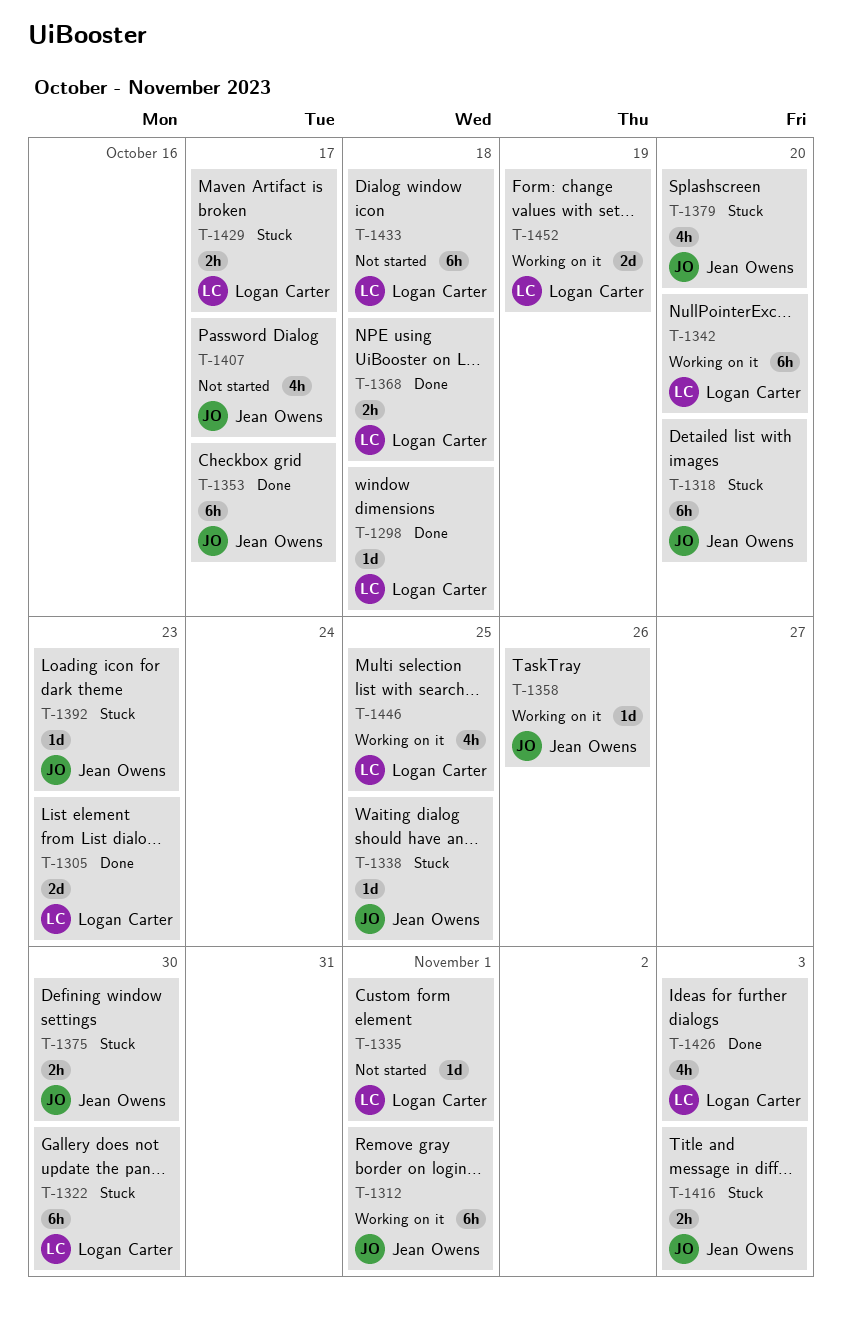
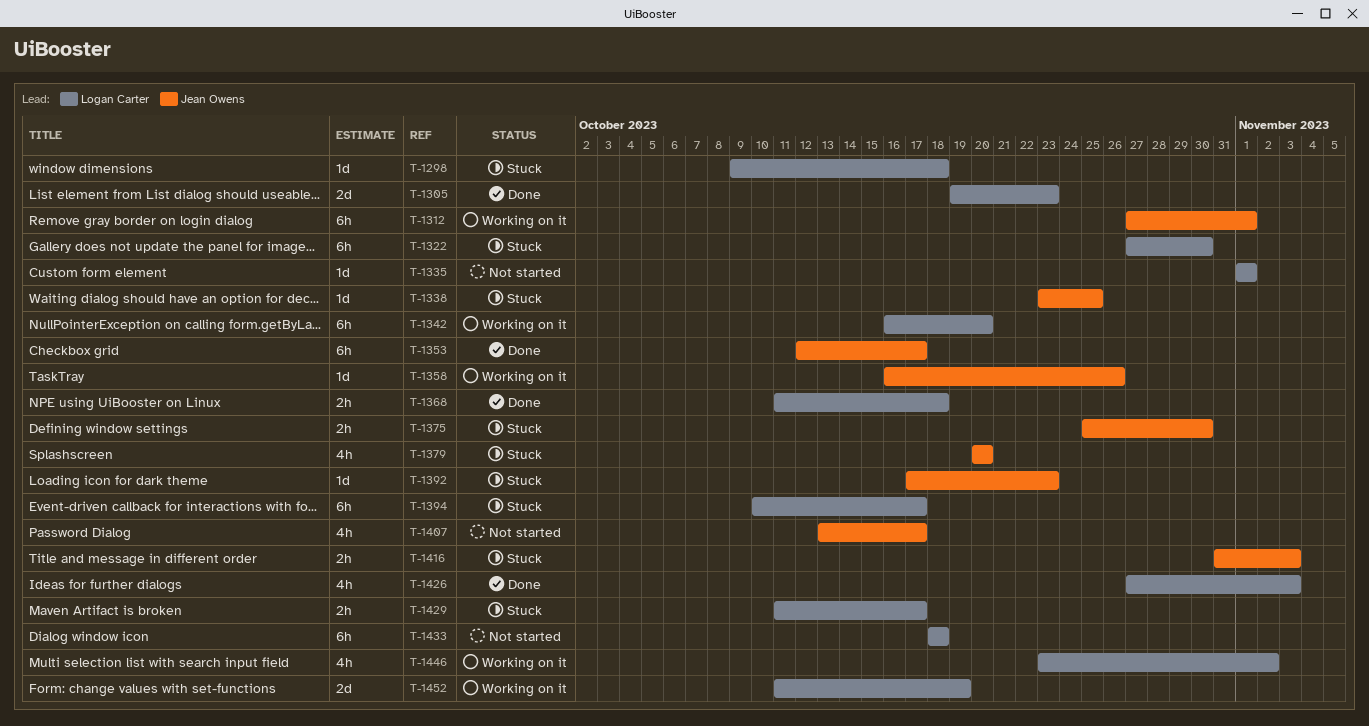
T-1298, status: Done -> Stuck
T-1318: present -> none
T-1394: none -> present
T-1446, due: Oct 25 -> Nov 2

